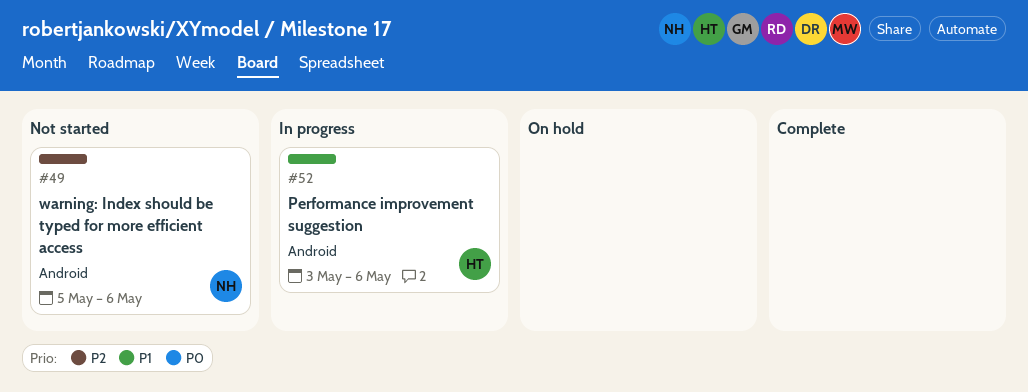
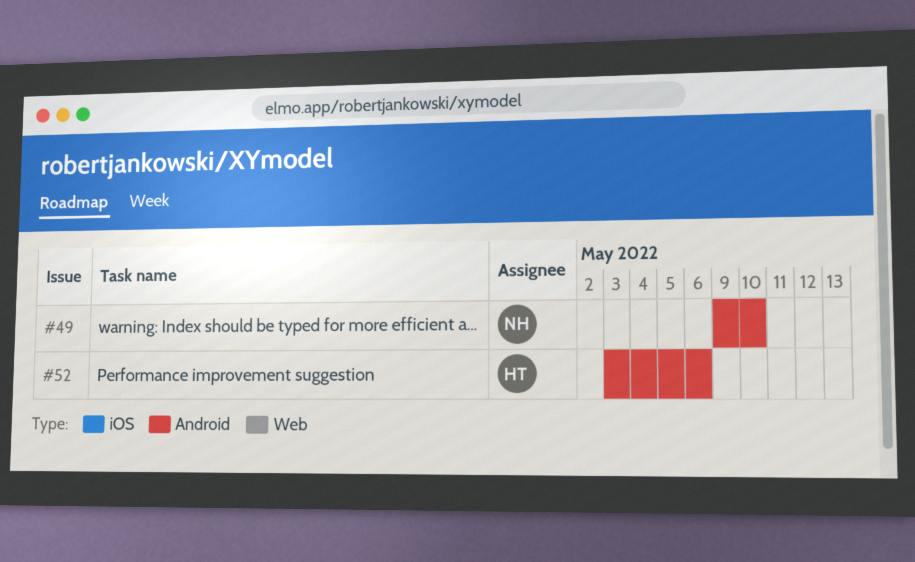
#49, start: May 5 -> May 9
#49, due: May 6 -> May 10

